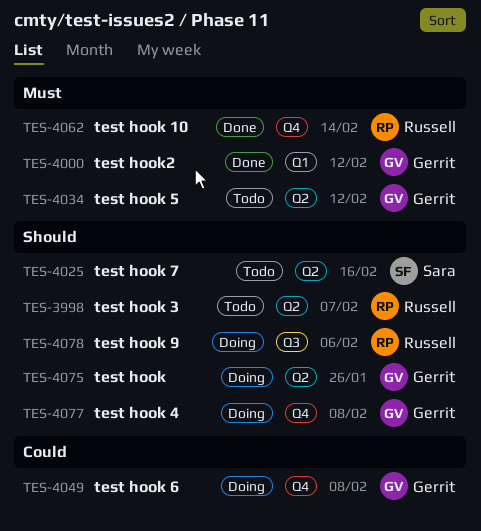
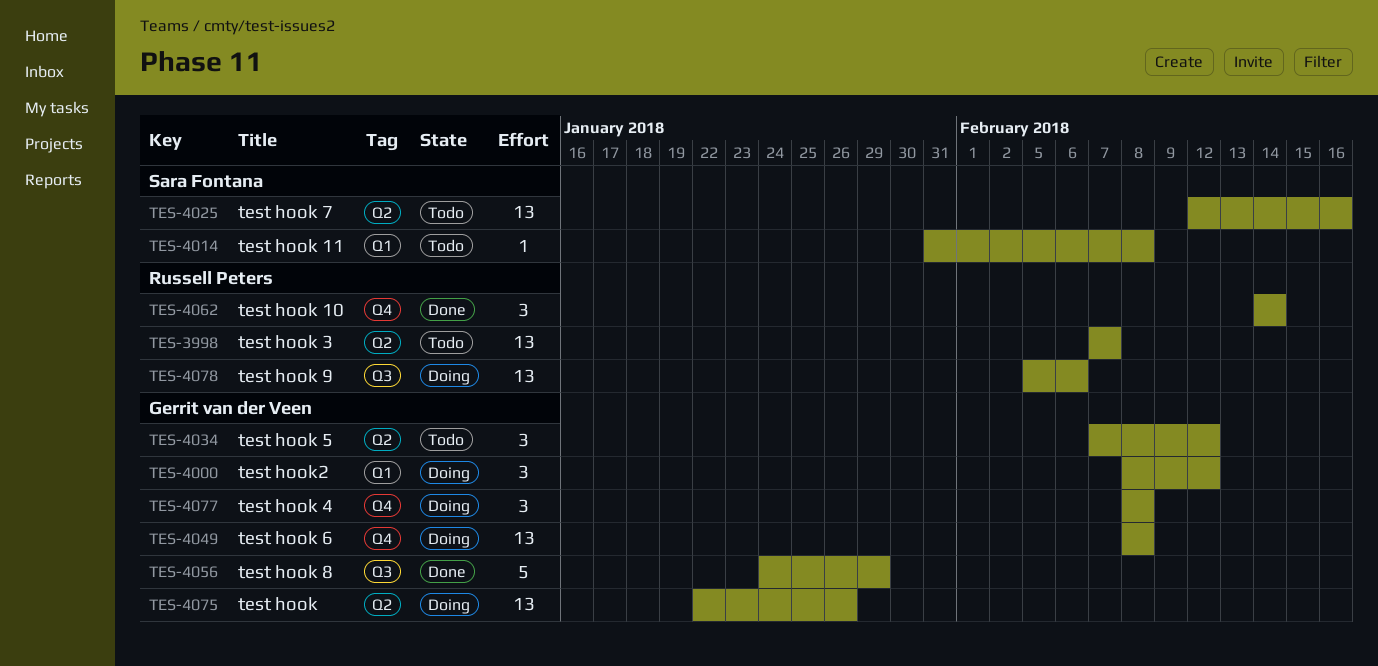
TES-4000, status: Done -> Doing
TES-4014: none -> present
TES-4056: none -> present

